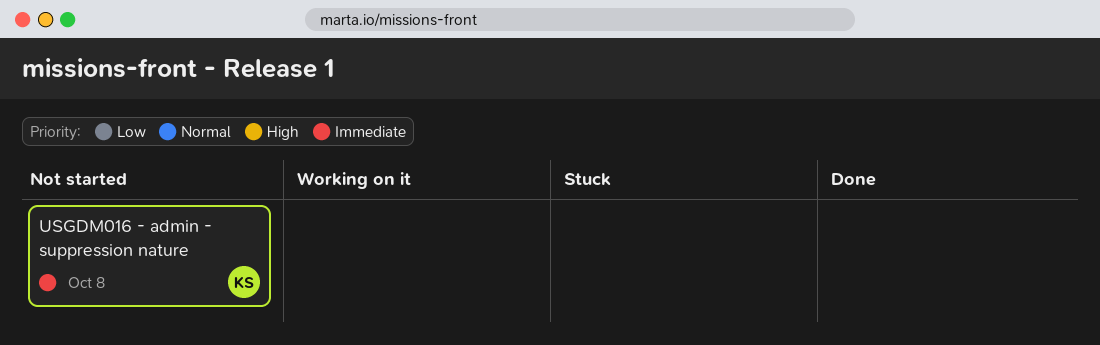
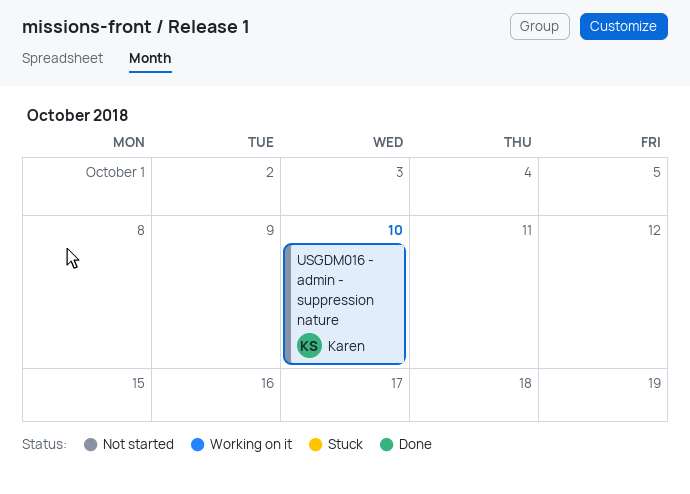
USGDM016 - admin - suppression nature, due: Oct 8 -> Oct 10

